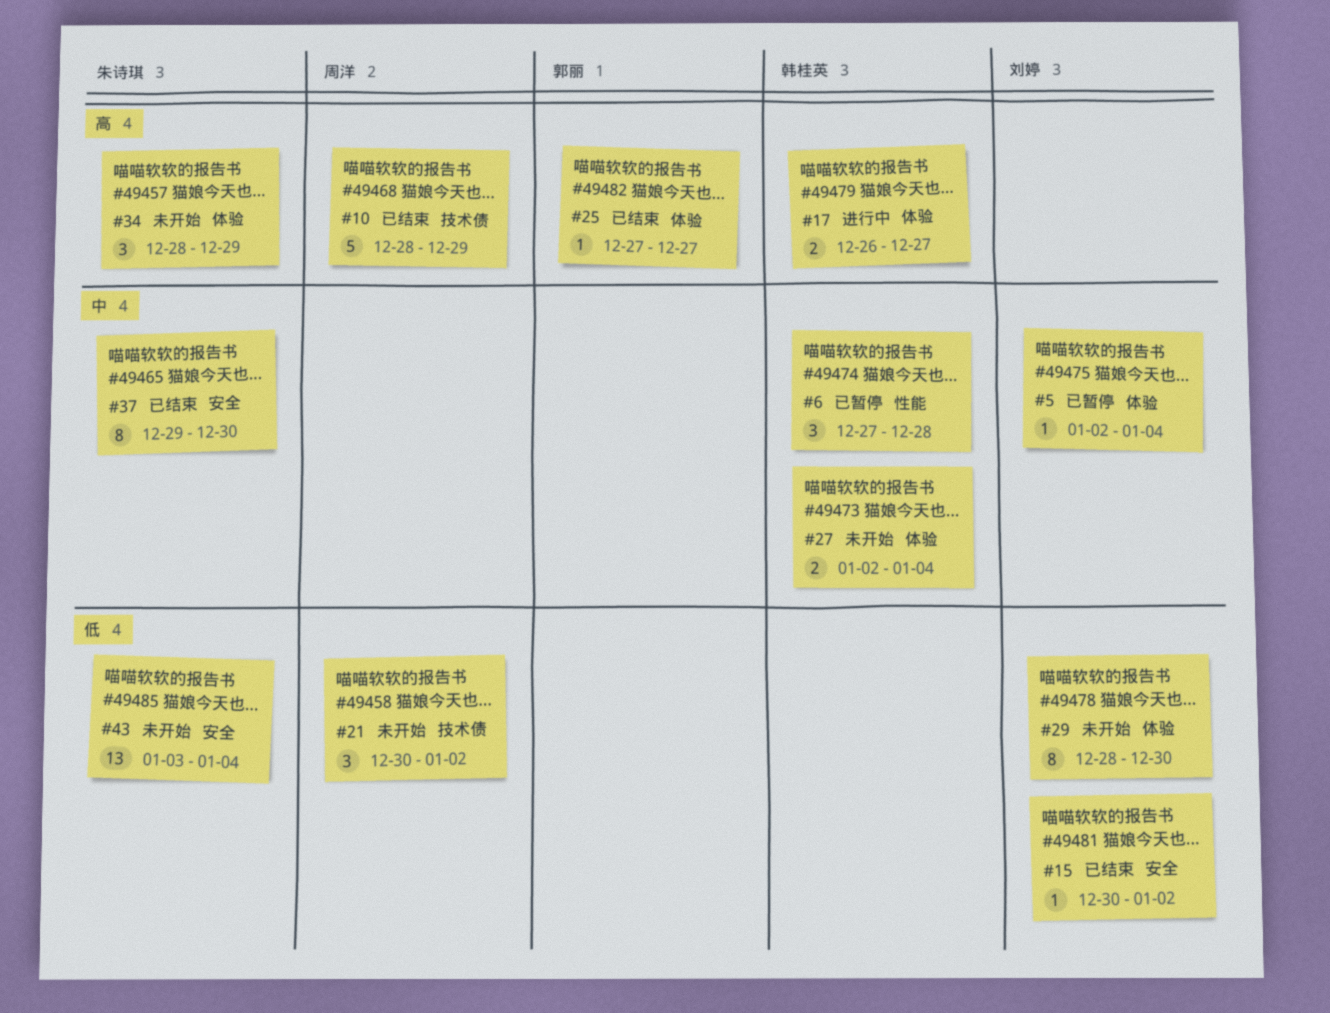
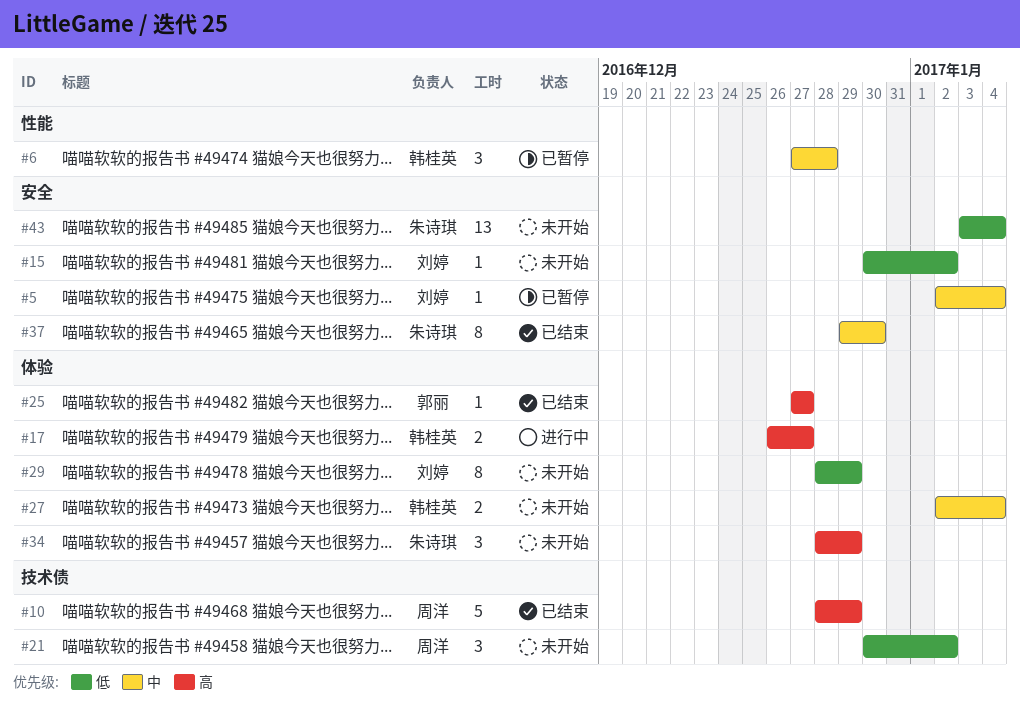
#5, label: 体验 -> 安全
#15, status: 已结束 -> 未开始
#29, due: Dec 30 -> Dec 29

